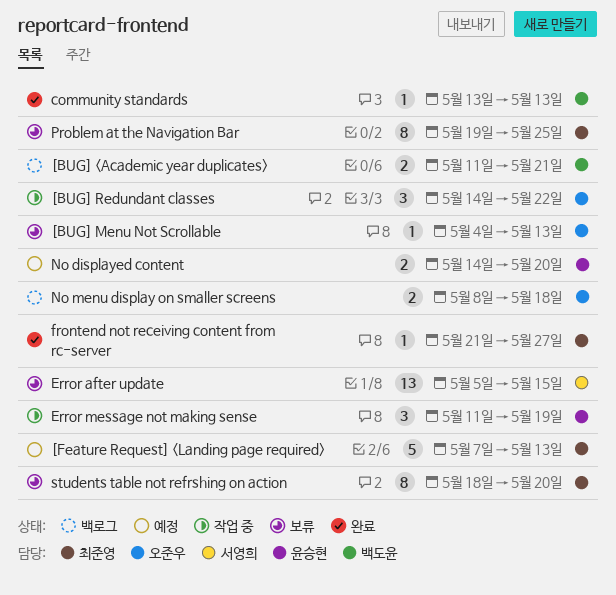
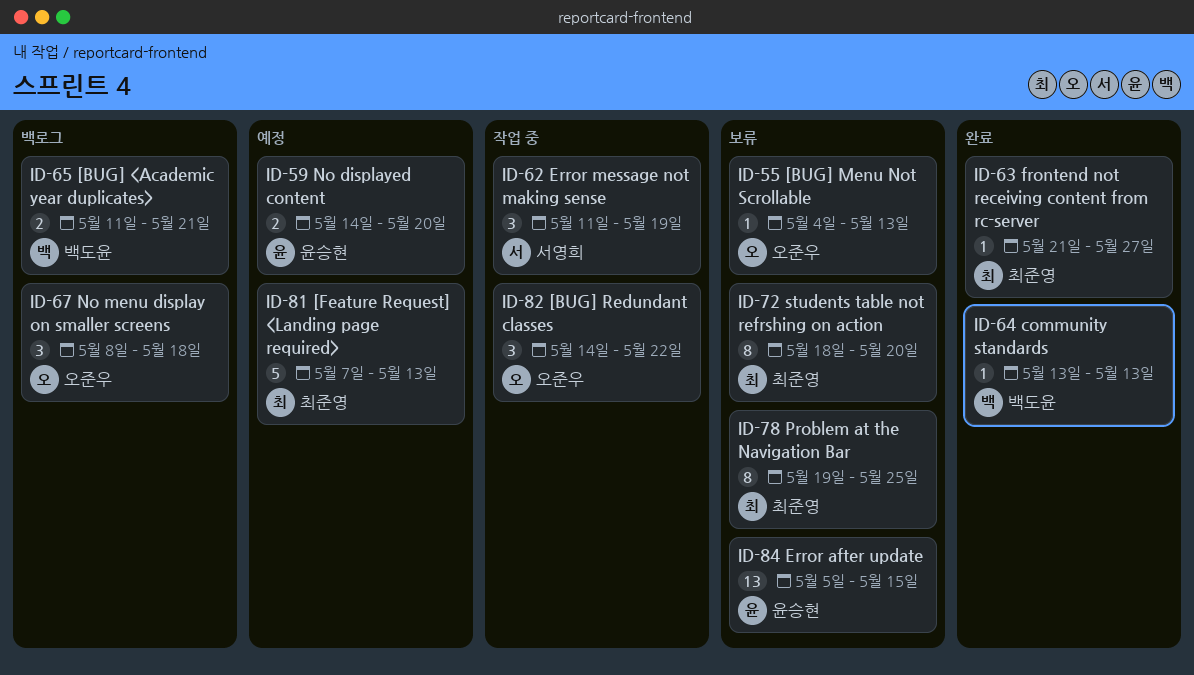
Error after update, owner: 서영희 -> 윤승현
Error message not making sense, owner: 윤승현 -> 서영희
No menu display on smaller screens, estimate: 2 -> 3

